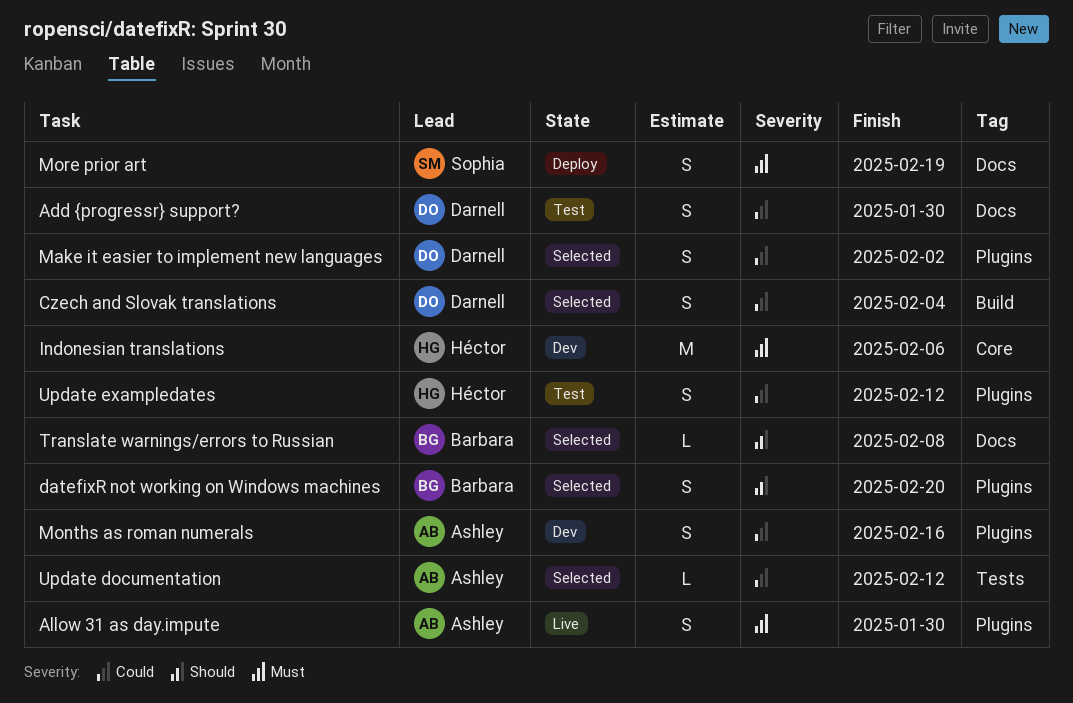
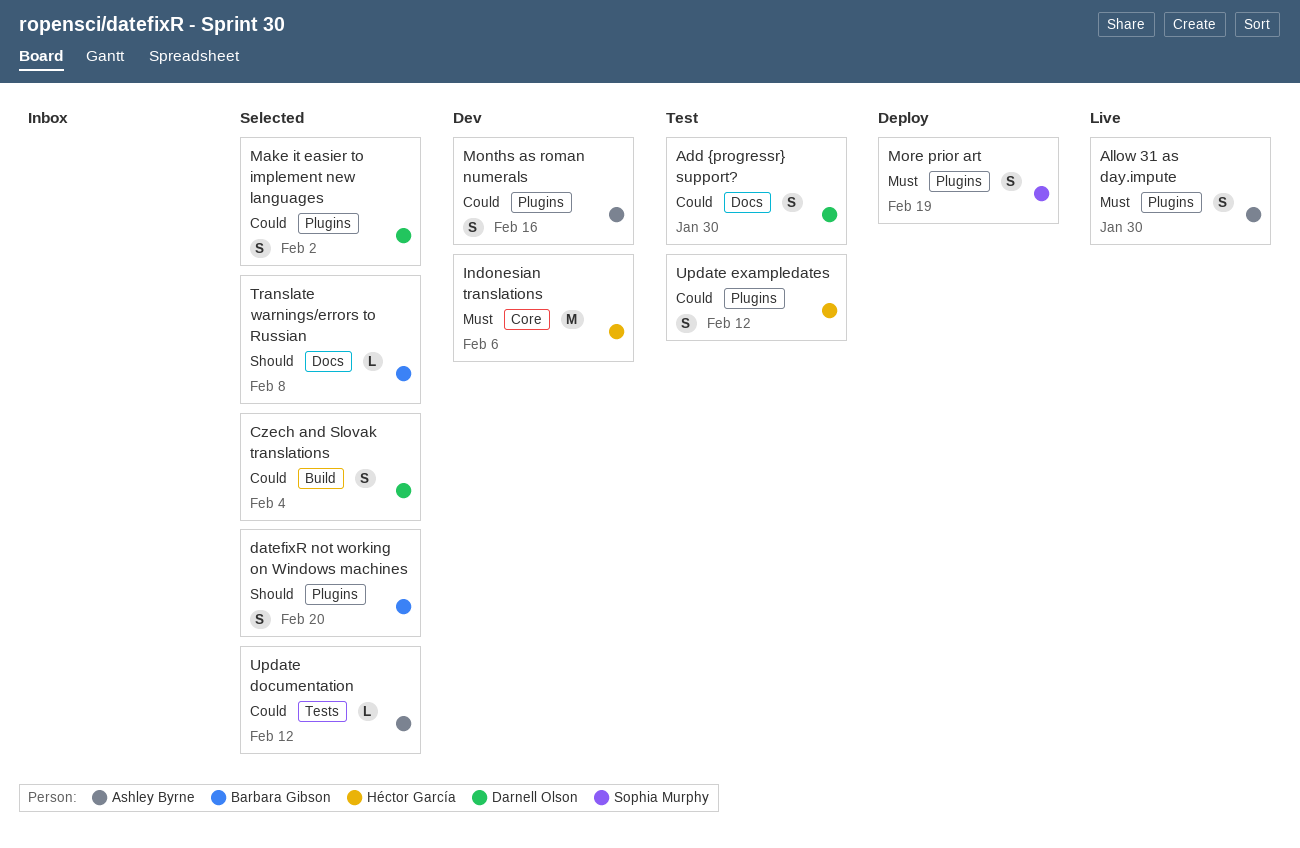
More prior art, label: Docs -> Plugins

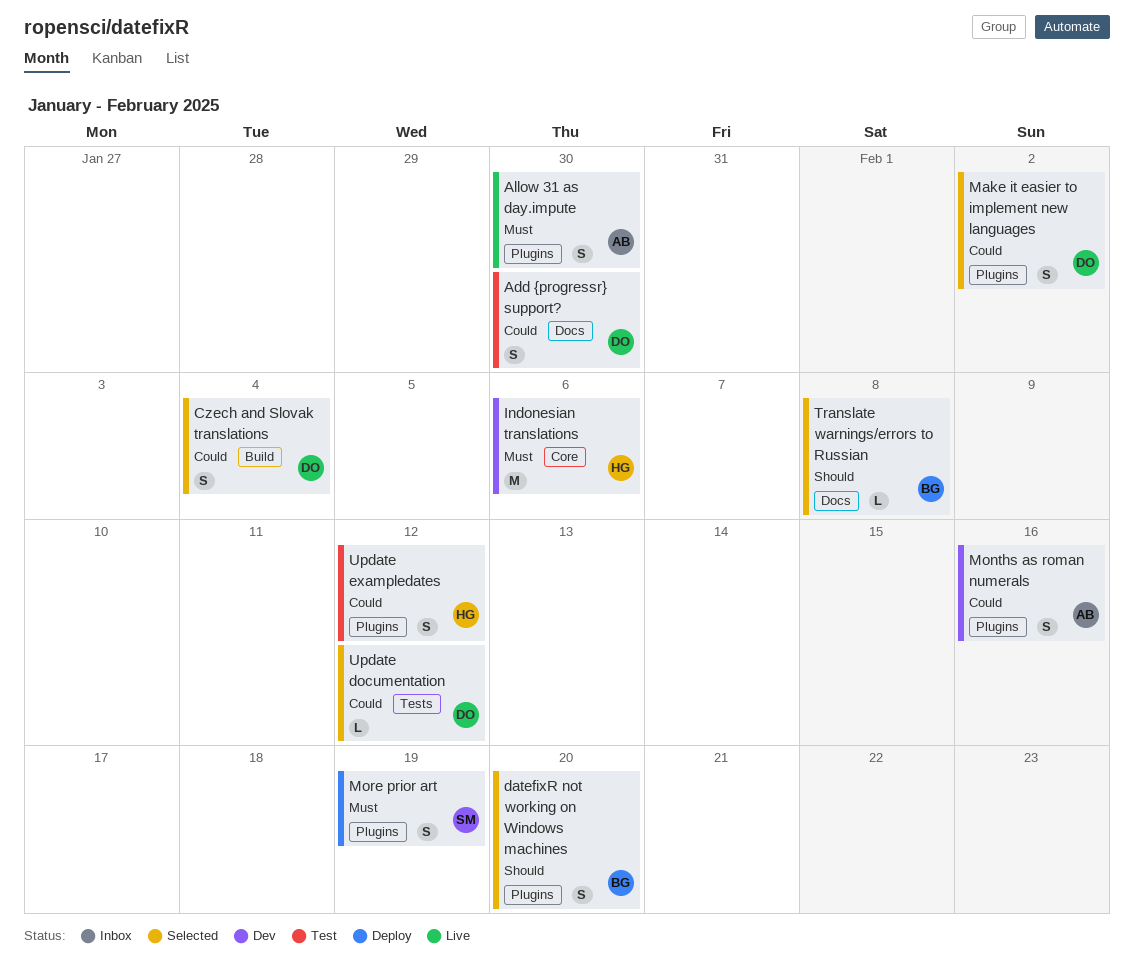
Update documentation, owner: Ashley Byrne -> Darnell Olson

